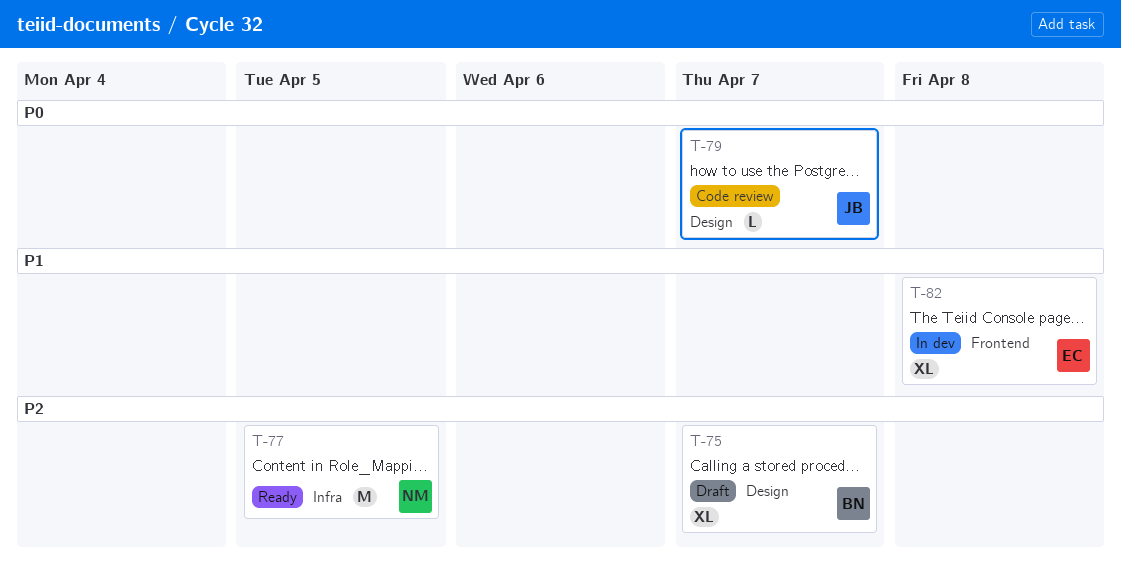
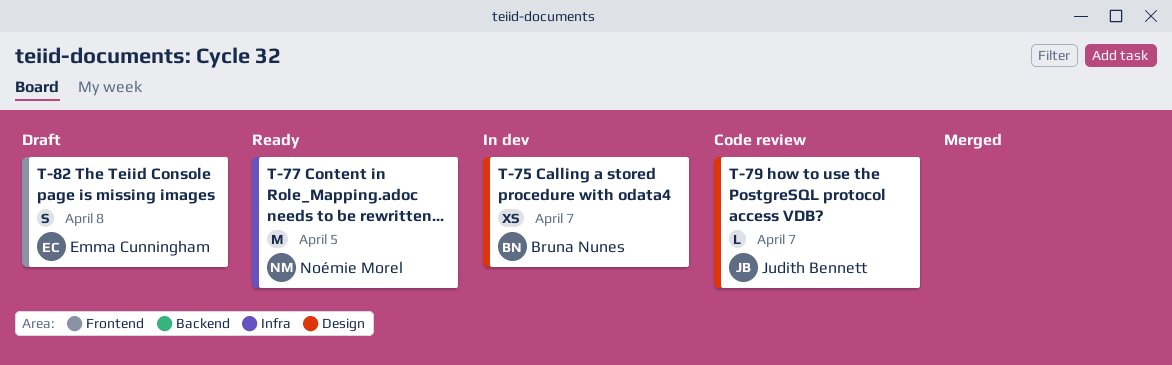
T-75, status: Draft -> In dev
T-75, estimate: XL -> XS
T-82, status: In dev -> Draft
T-82, estimate: XL -> S

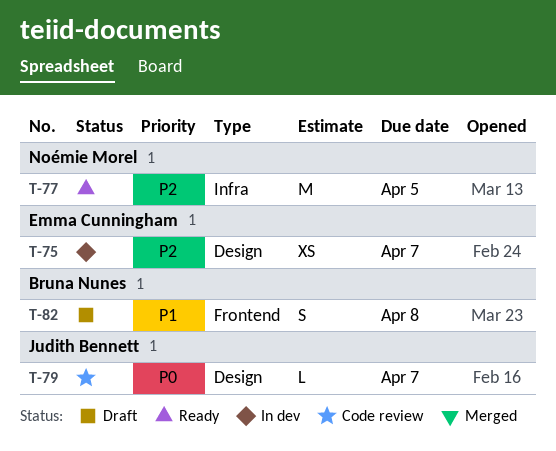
T-75, owner: Bruna Nunes -> Emma Cunningham
T-82, owner: Emma Cunningham -> Bruna Nunes

